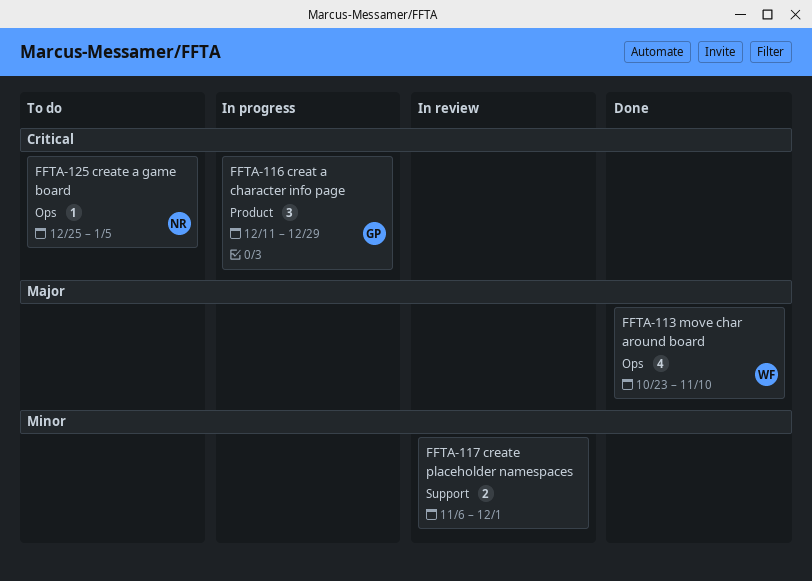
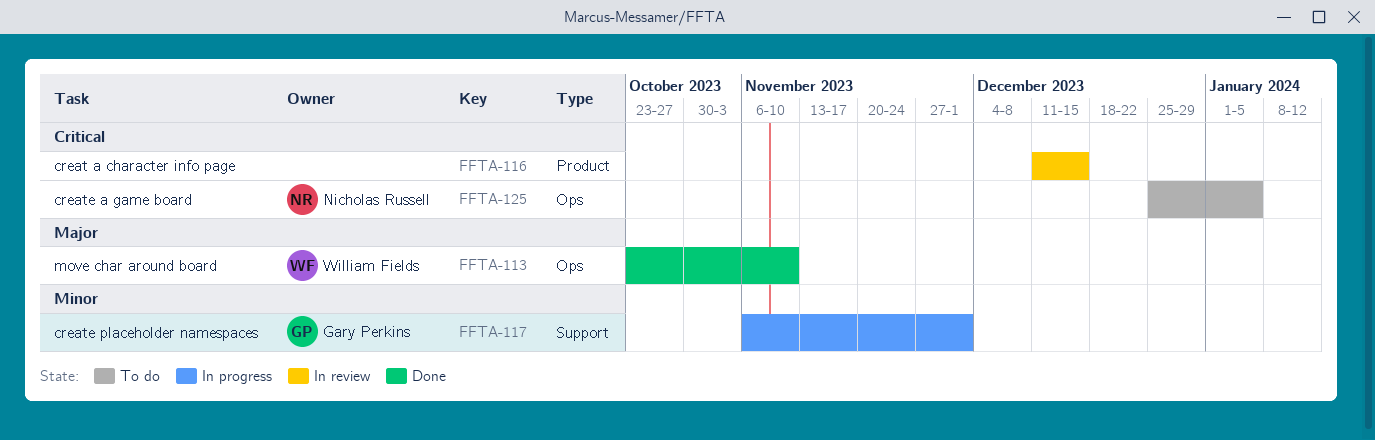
FFTA-116, status: In progress -> In review
FFTA-116, owner: Gary Perkins -> none
FFTA-116, due: Dec 29 -> Dec 15
FFTA-117, status: In review -> In progress
FFTA-117, owner: none -> Gary Perkins

